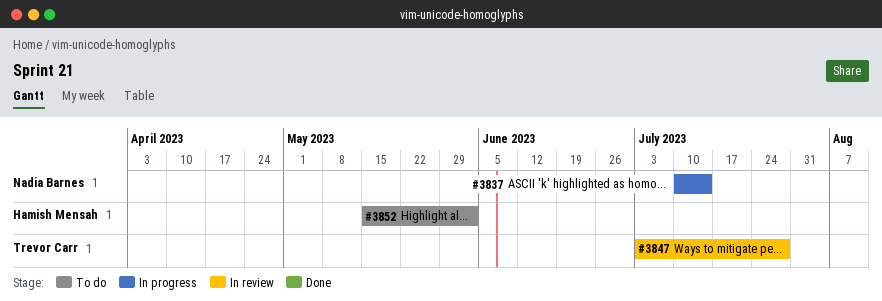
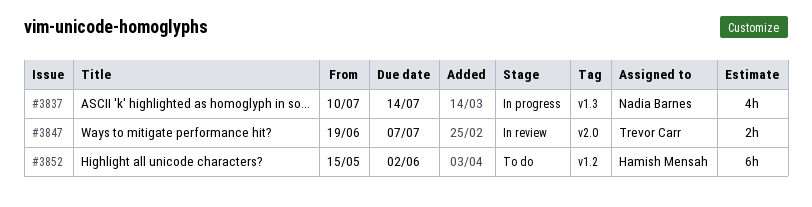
#3847, start: Jul 3 -> Jun 19
#3847, due: Jul 28 -> Jul 7

